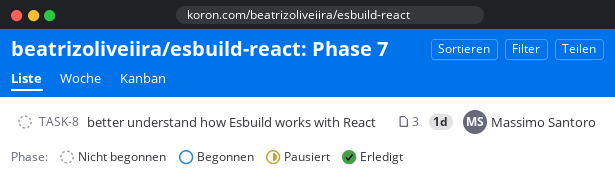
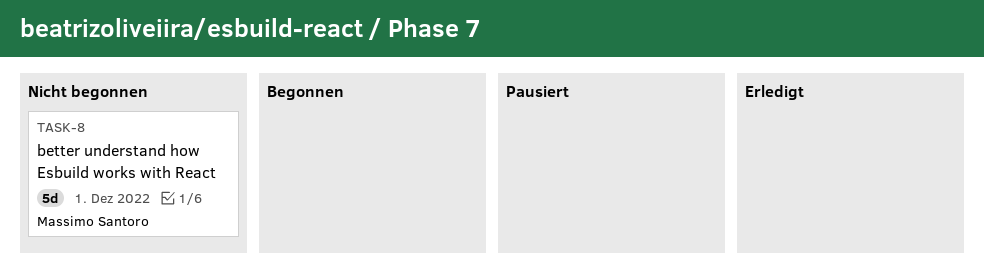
TASK-8, estimate: 1d -> 5d

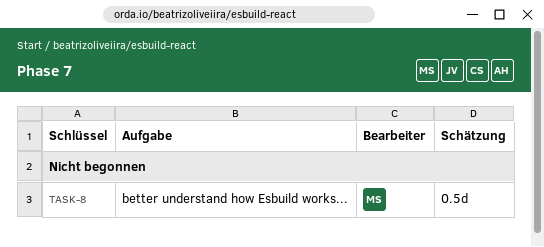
TASK-8, estimate: 5d -> 0.5d

